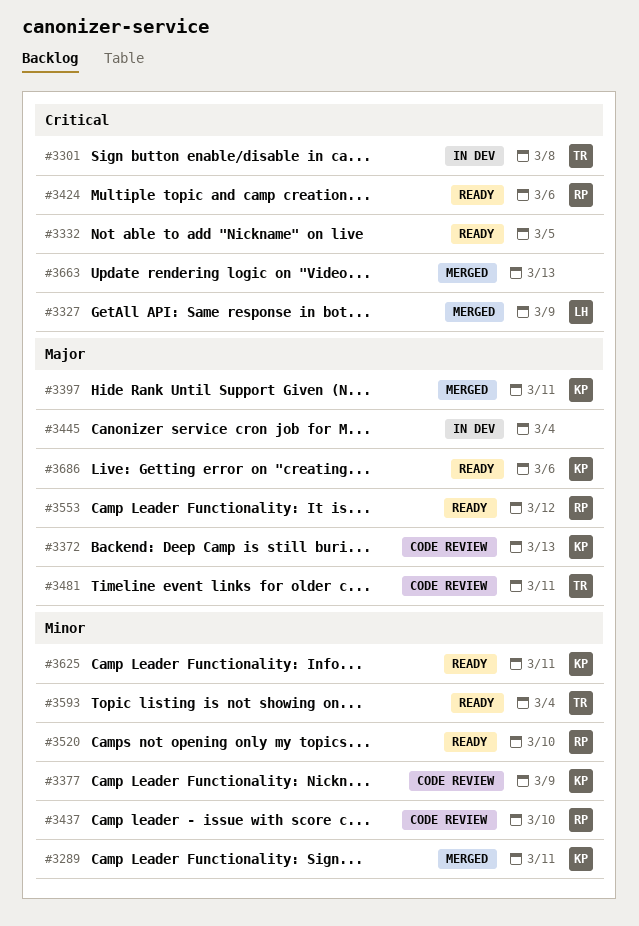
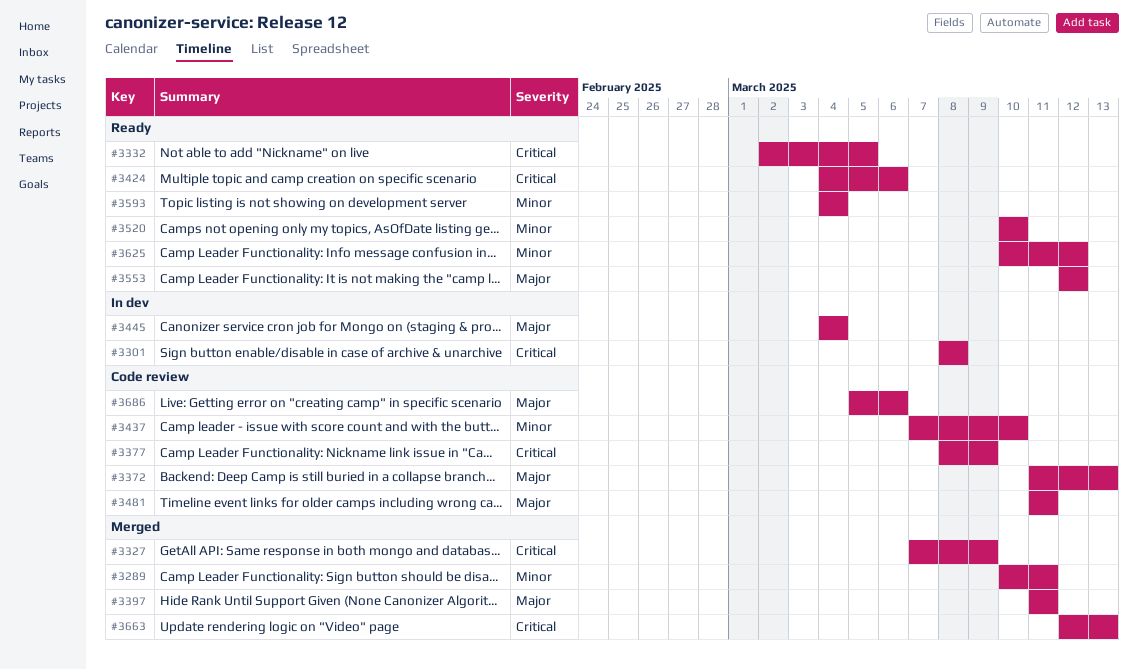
#3377, priority: Minor -> Critical
#3625, due: Mar 11 -> Mar 12
#3686, status: Ready -> Code review

